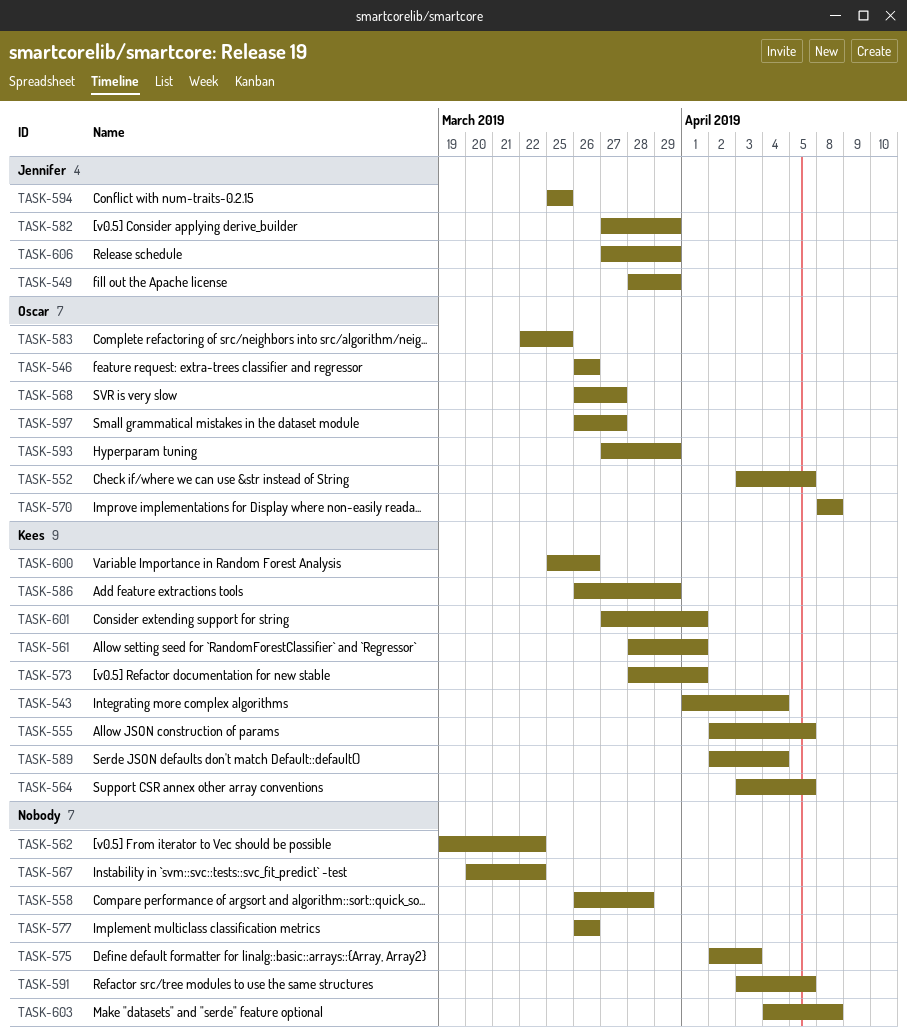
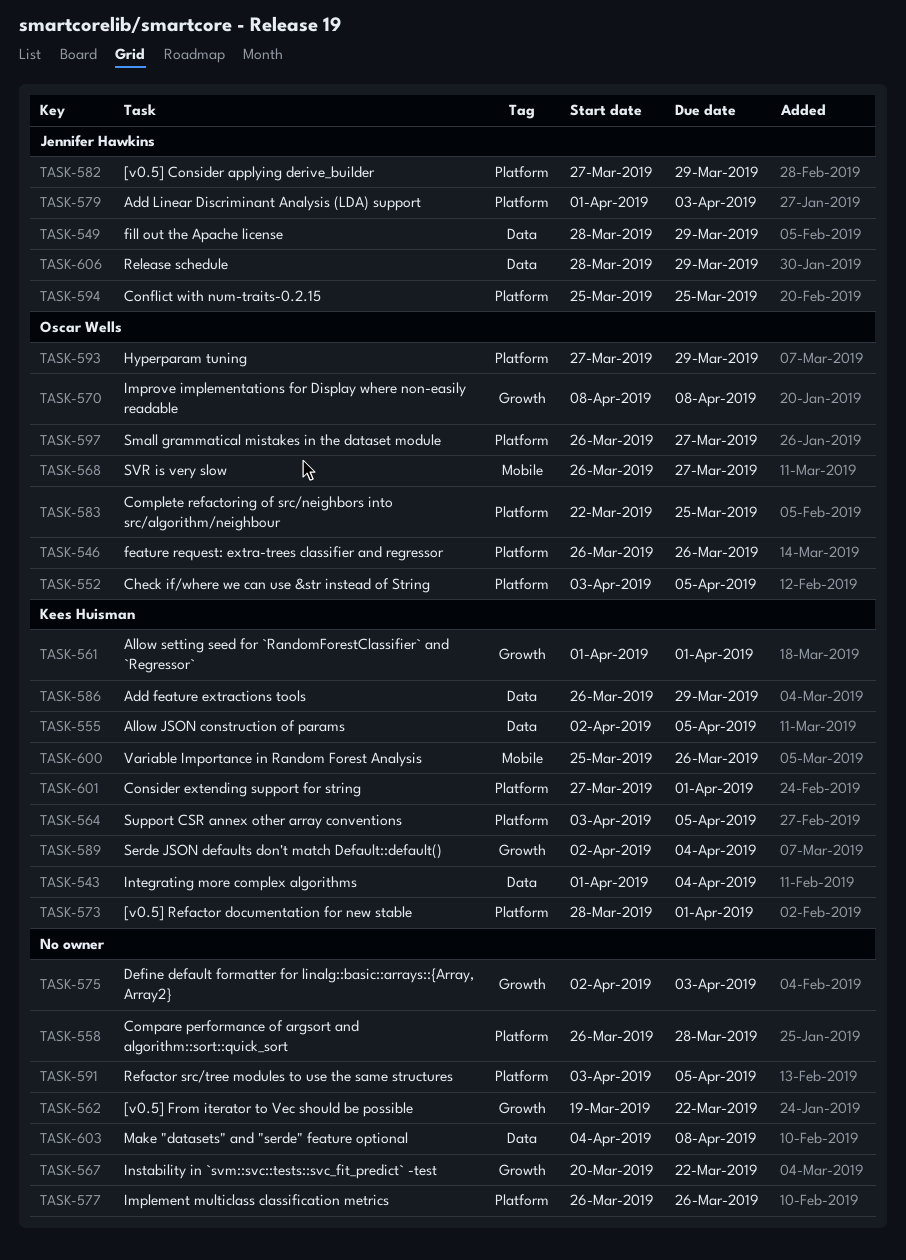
TASK-561, start: Mar 28 -> Apr 1
TASK-579: none -> present
TASK-606, start: Mar 27 -> Mar 28

